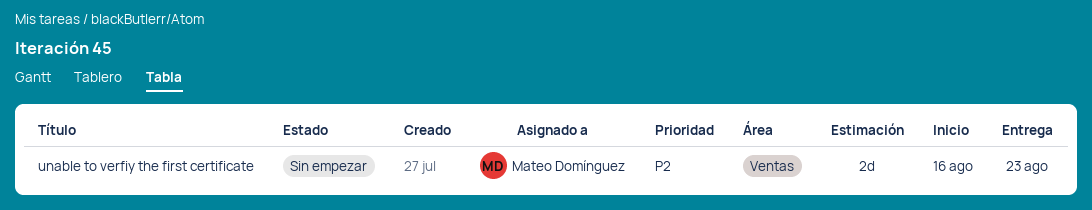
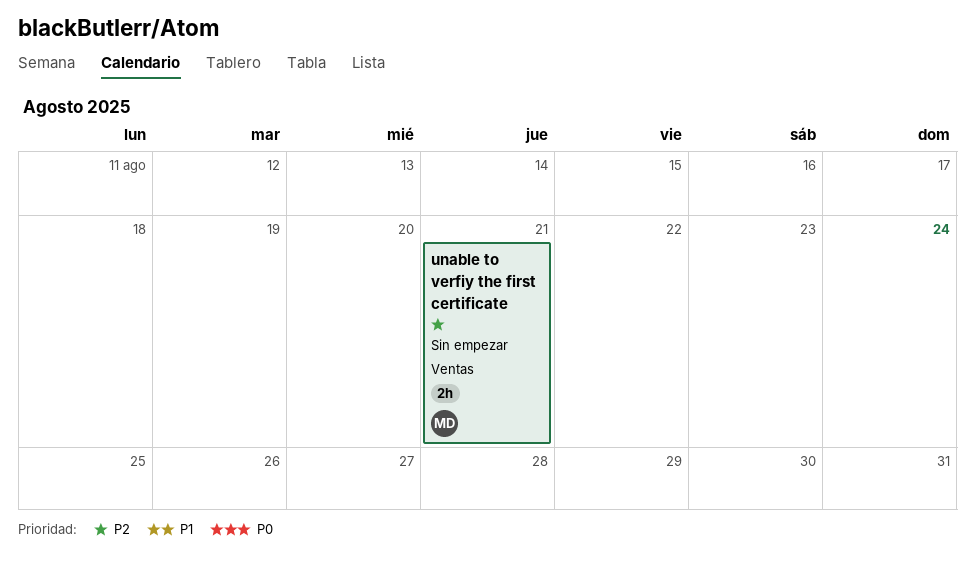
unable to verfiy the first certificate, estimate: 2d -> 2h
unable to verfiy the first certificate, due: Aug 23 -> Aug 21

